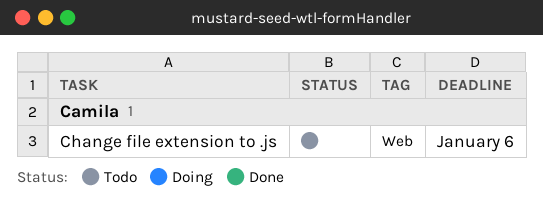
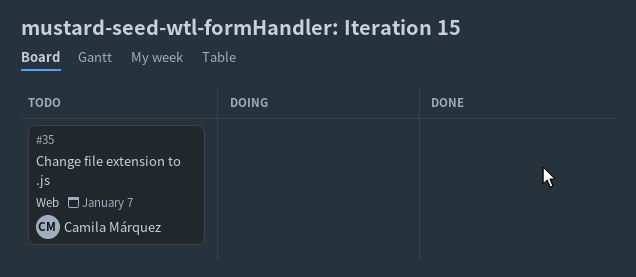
Change file extension to .js, due: Jan 6 -> Jan 7

